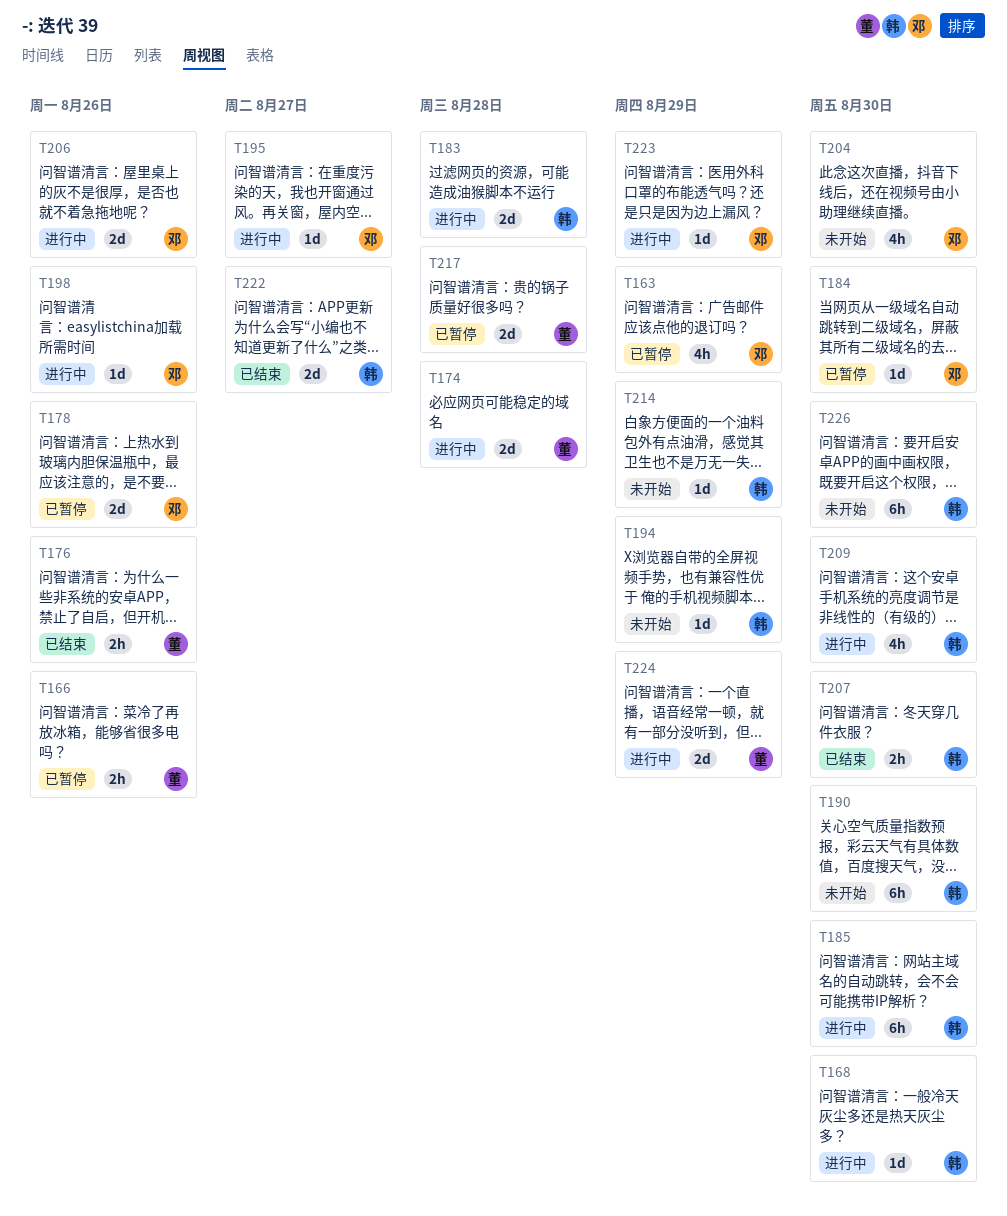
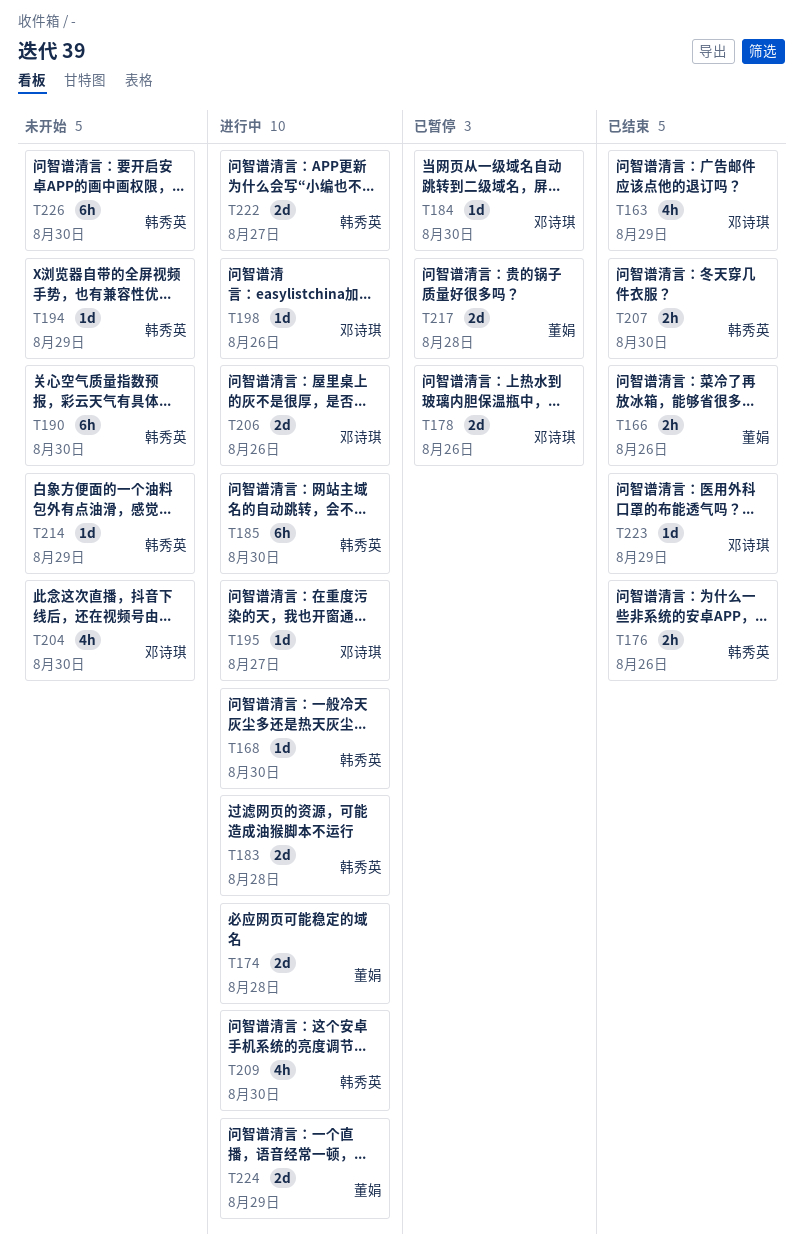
T163, status: 已暂停 -> 已结束
T166, status: 已暂停 -> 已结束
T176, owner: 董娟 -> 韩秀英
T222, status: 已结束 -> 进行中
T223, status: 进行中 -> 已结束

